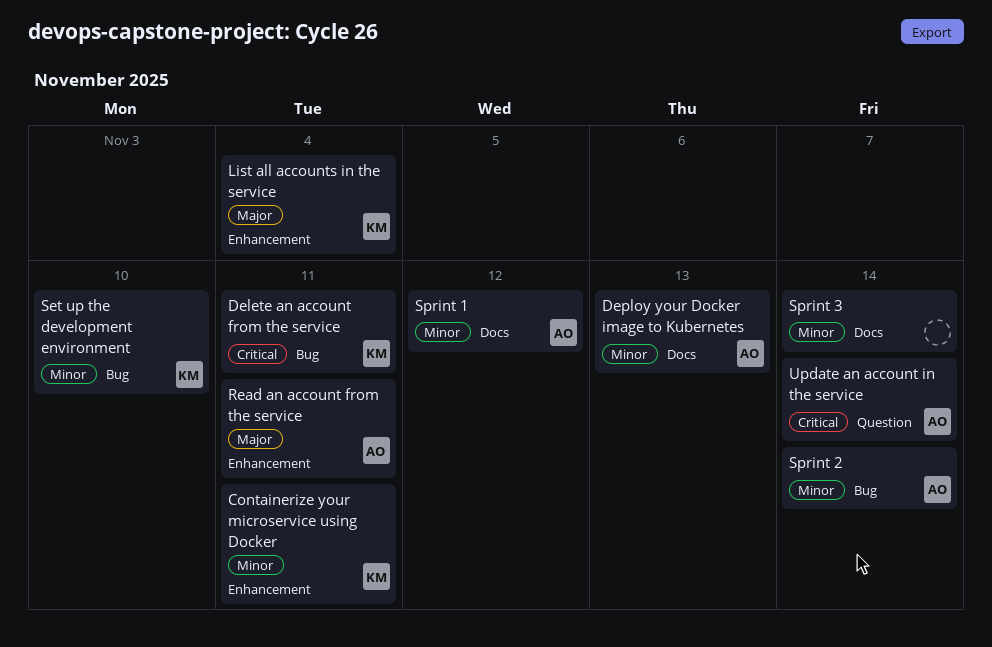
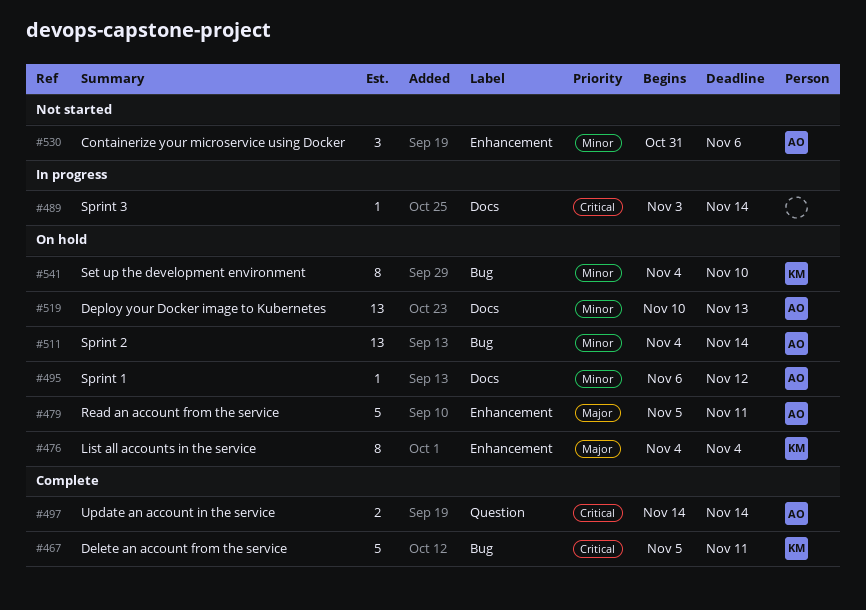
Containerize your microservice using Docker, owner: KM -> AO
Containerize your microservice using Docker, due: Nov 11 -> Nov 6
Sprint 3, priority: Minor -> Critical

